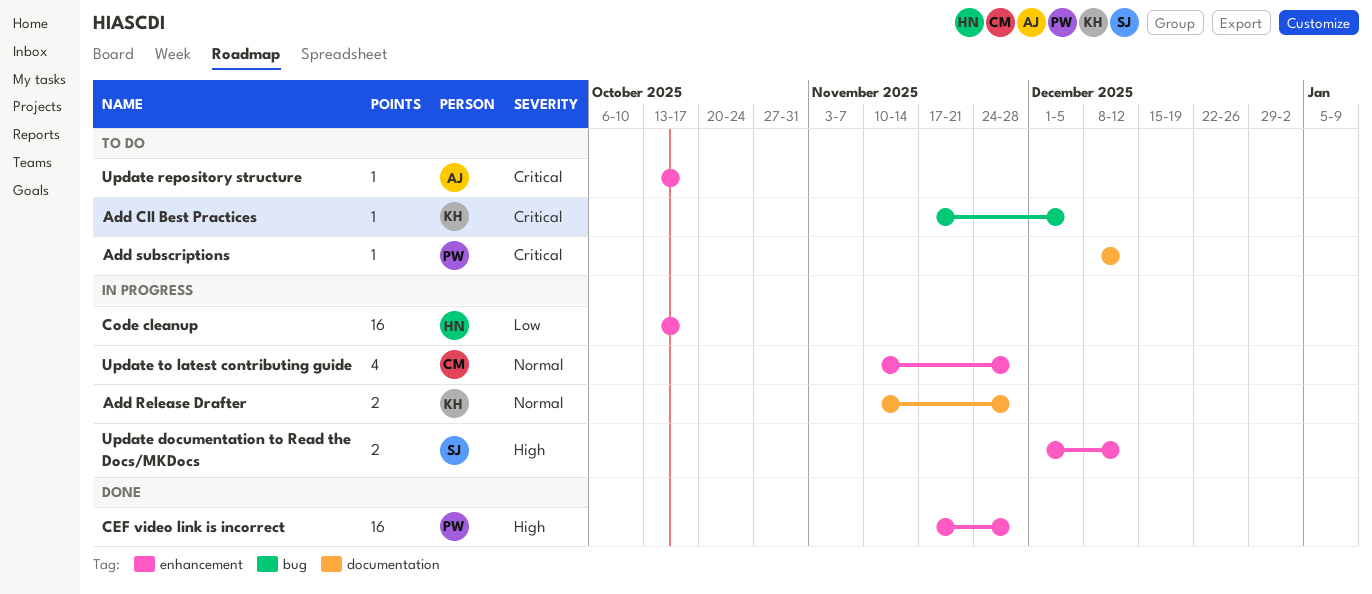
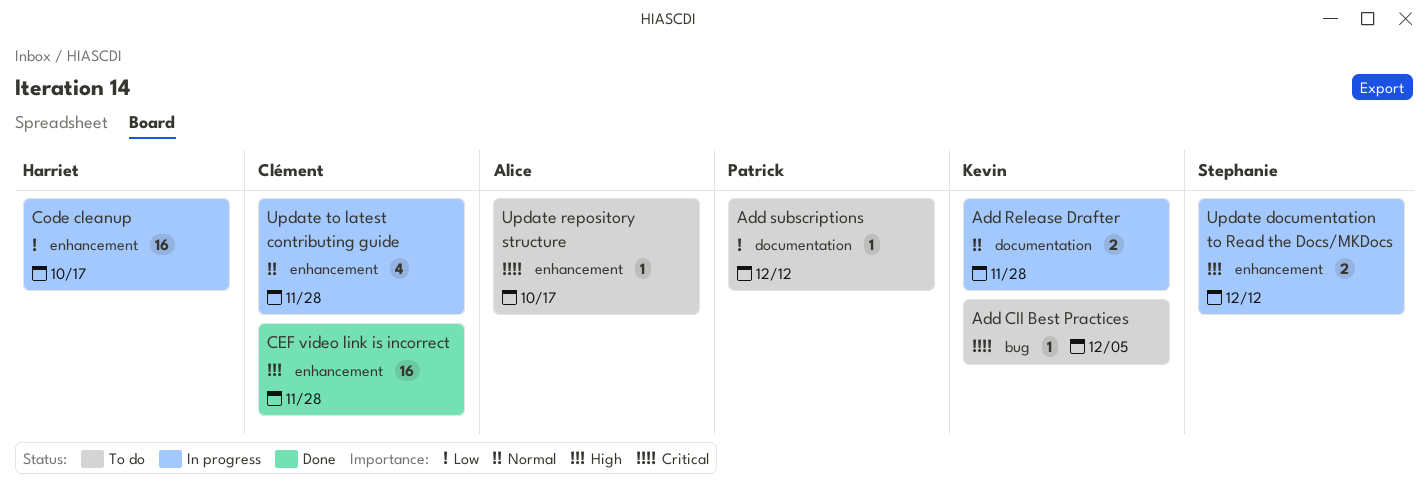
Add subscriptions, priority: Critical -> Low
CEF video link is incorrect, owner: Patrick -> Clément

